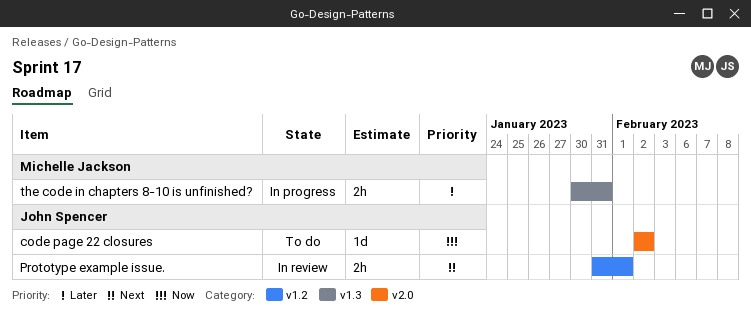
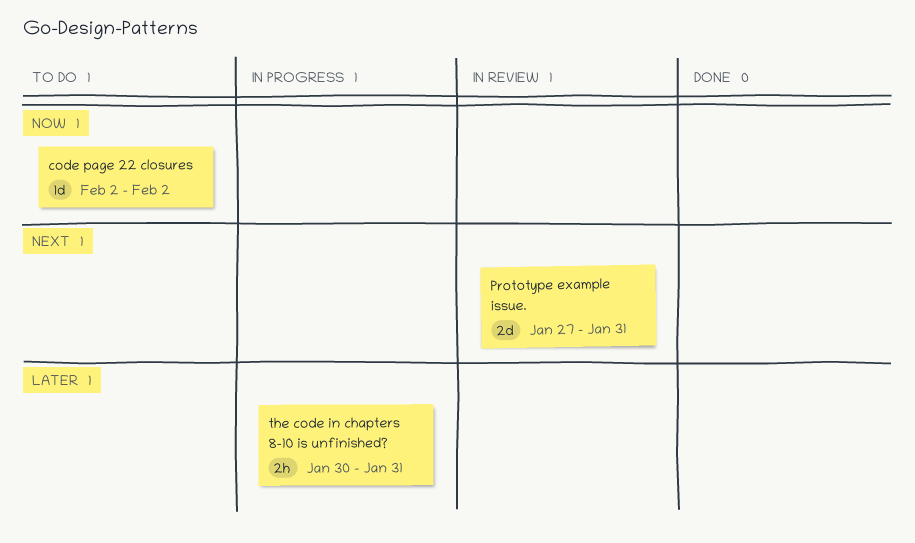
Prototype example issue., estimate: 2h -> 2d
Prototype example issue., start: Jan 31 -> Jan 27
Prototype example issue., due: Feb 1 -> Jan 31

